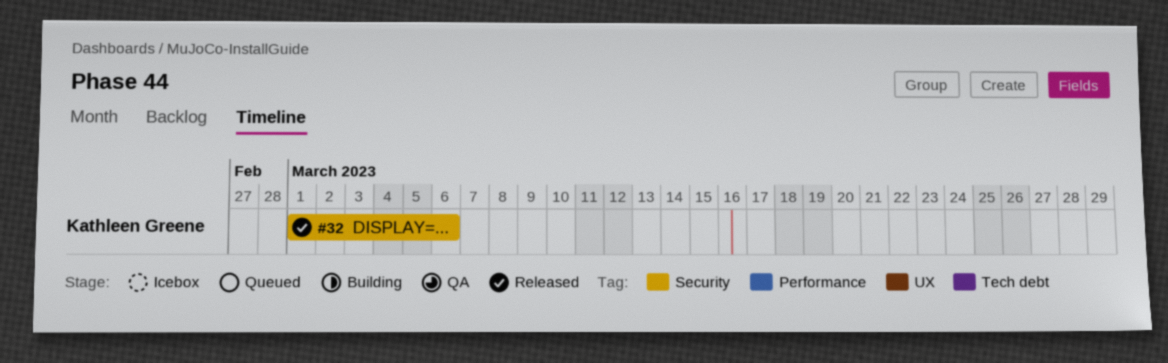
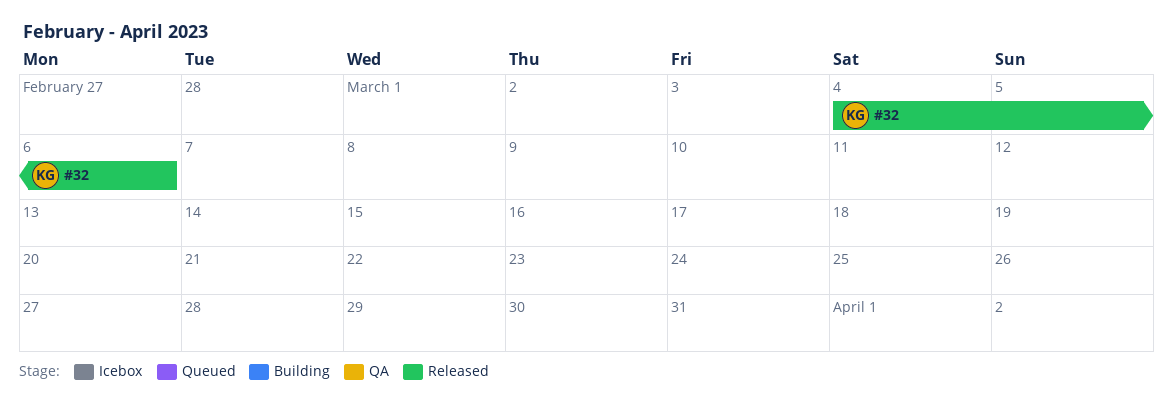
#32, start: Mar 1 -> Mar 4

